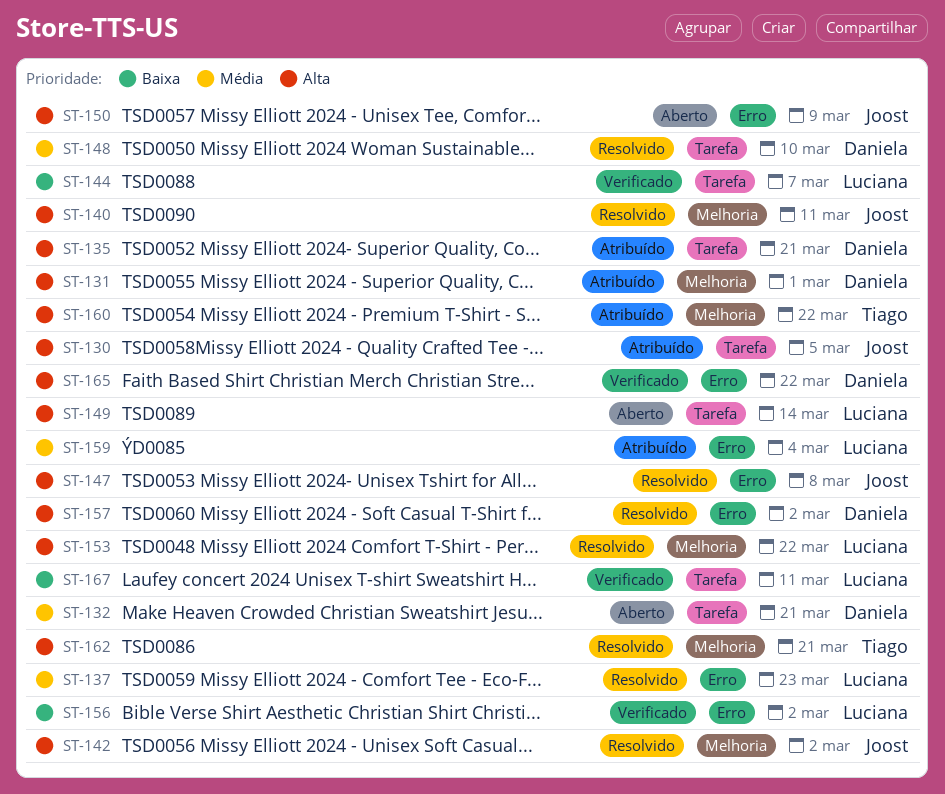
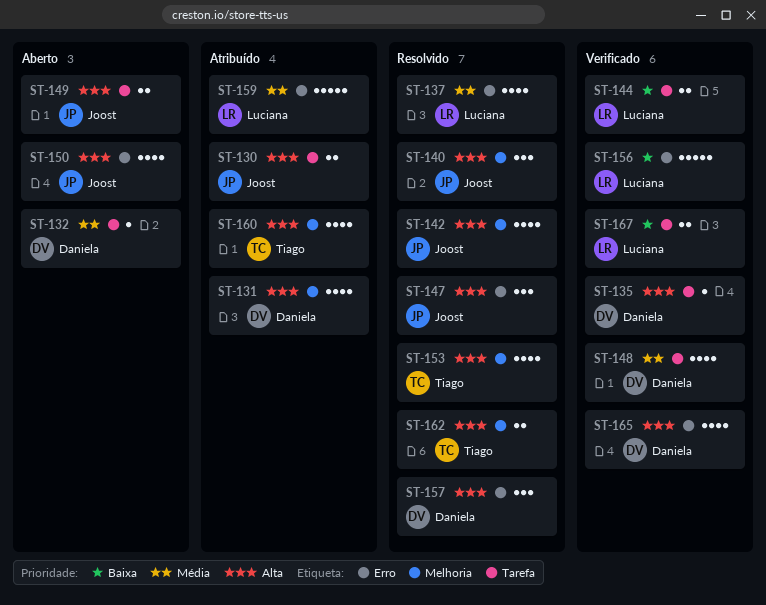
ST-135, status: Atribuído -> Verificado
ST-148, status: Resolvido -> Verificado
ST-149, owner: Luciana -> Joost
ST-153, owner: Luciana -> Tiago

